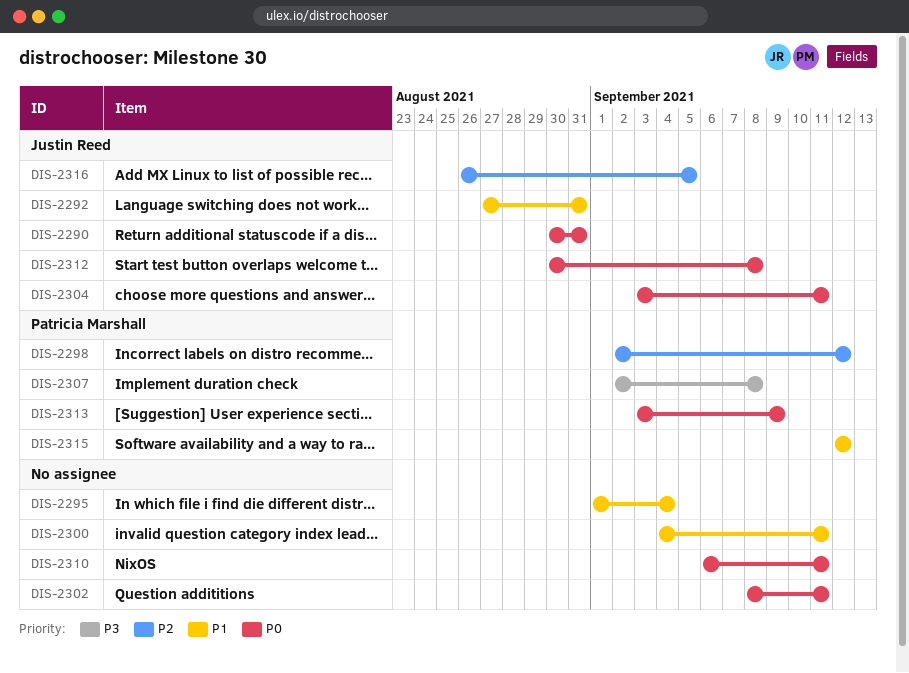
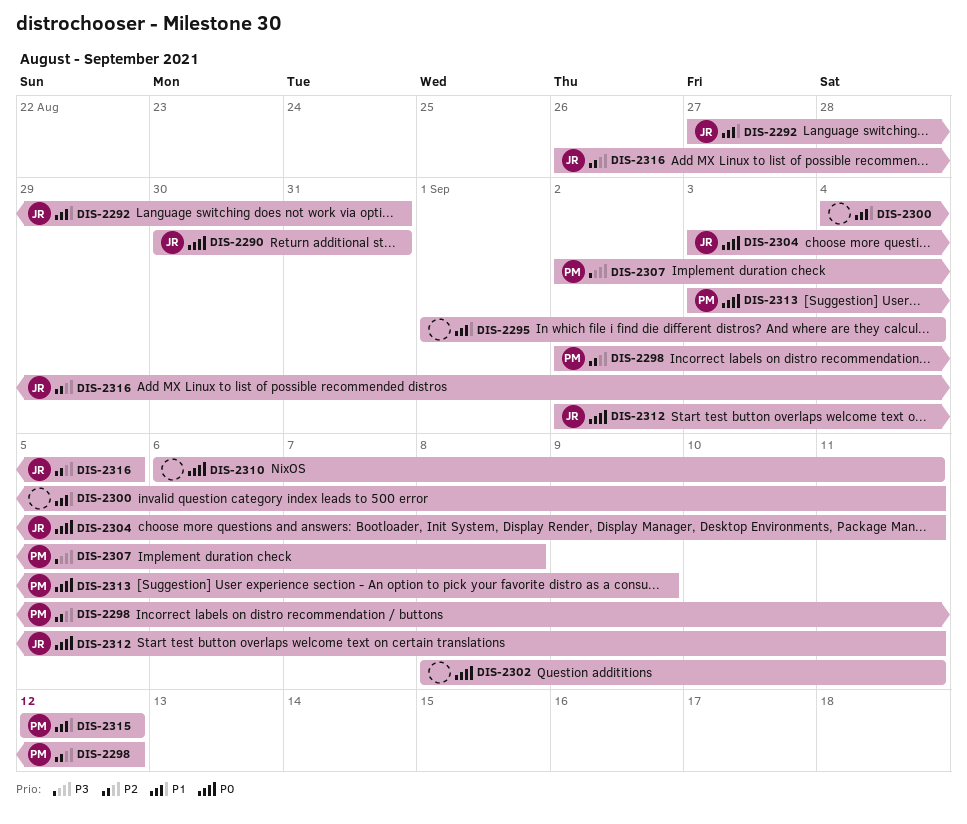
DIS-2312, start: Aug 30 -> Sep 2
DIS-2312, due: Sep 8 -> Sep 11

